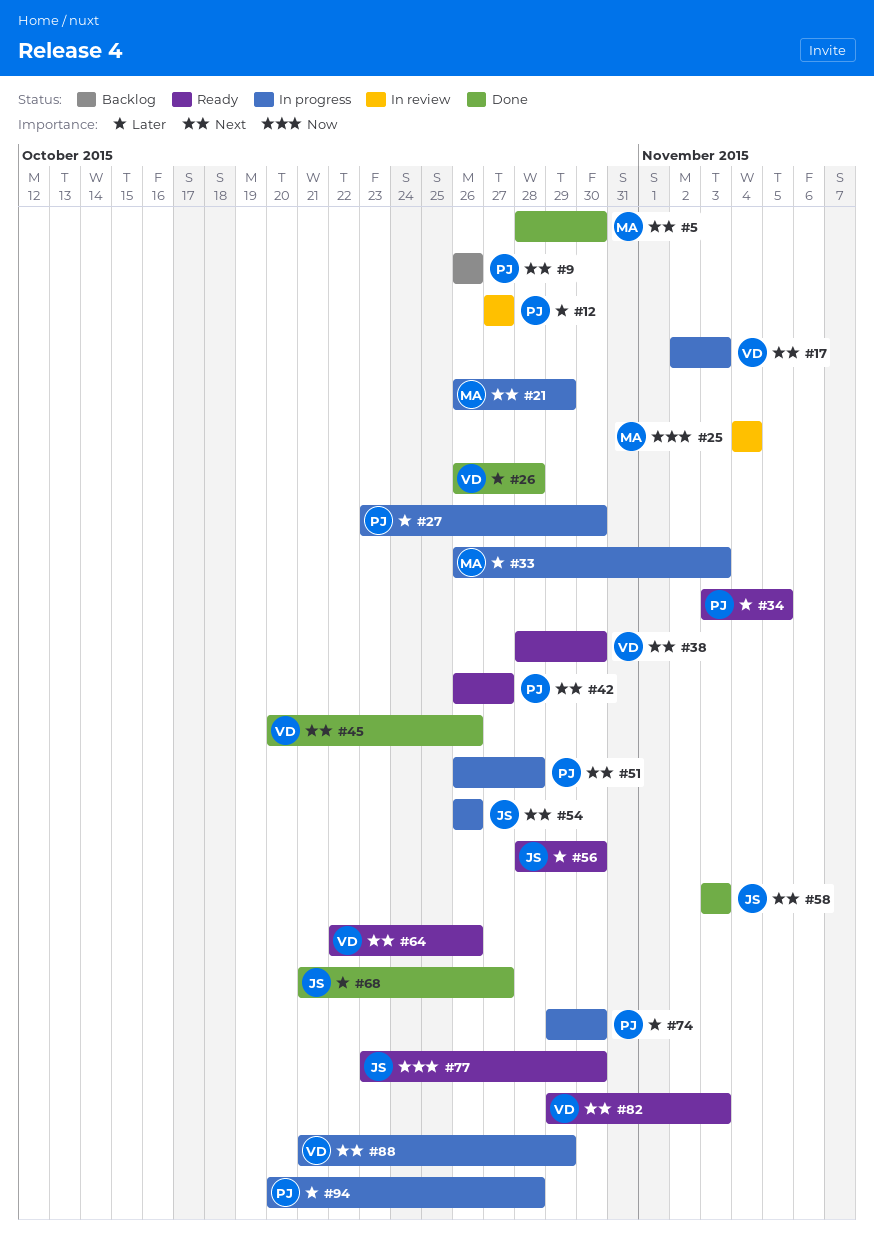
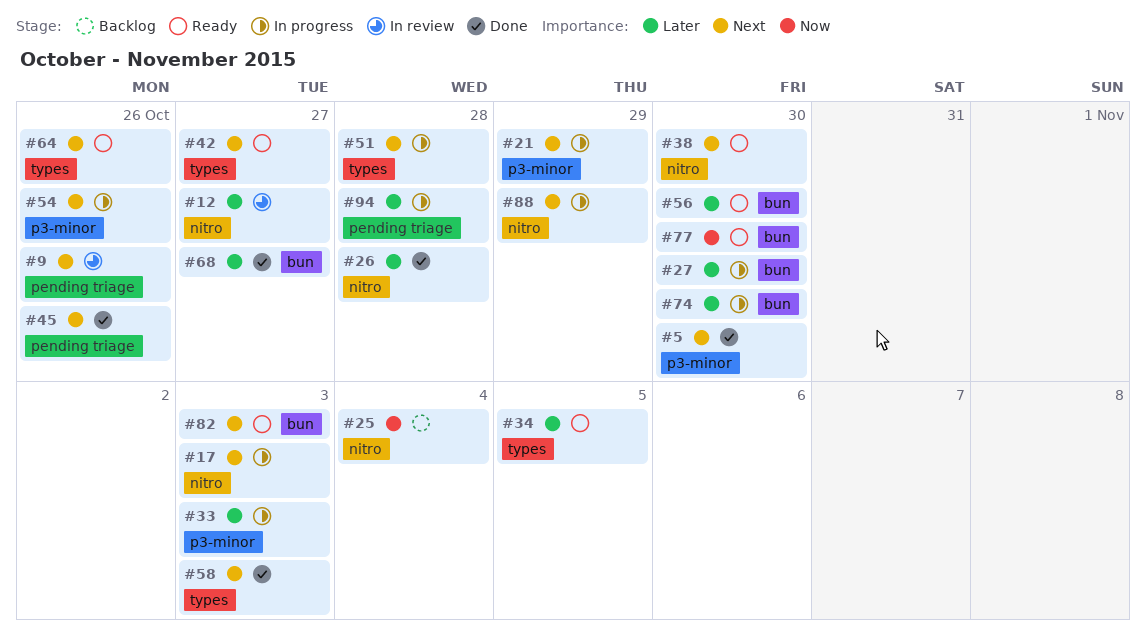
#9, status: Backlog -> In review
#25, status: In review -> Backlog

